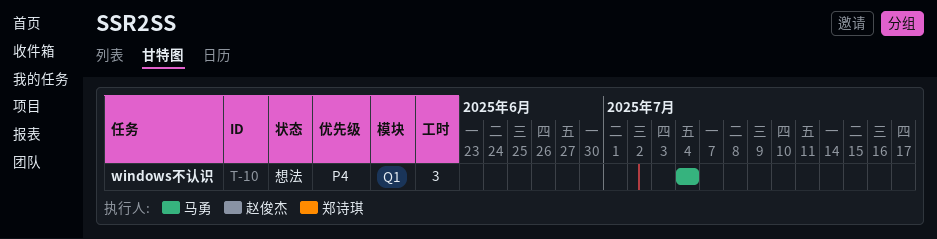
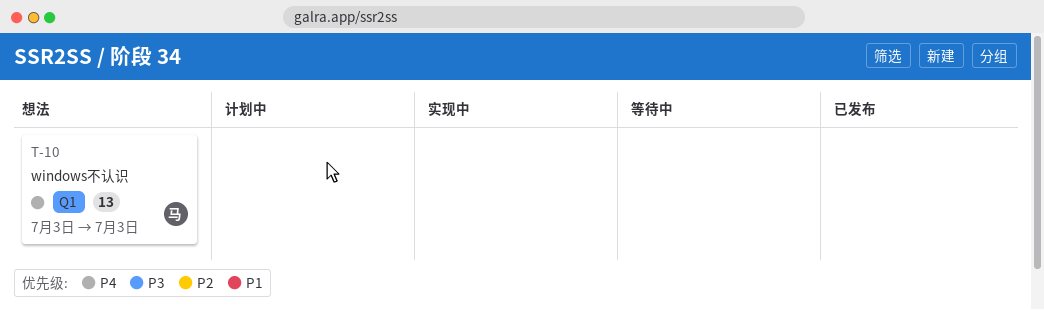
T-10, estimate: 3 -> 13
T-10, start: Jul 4 -> Jul 3
T-10, due: Jul 4 -> Jul 3

